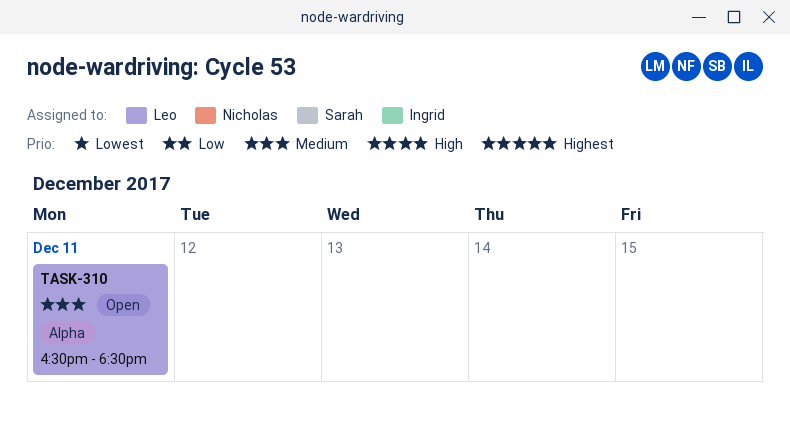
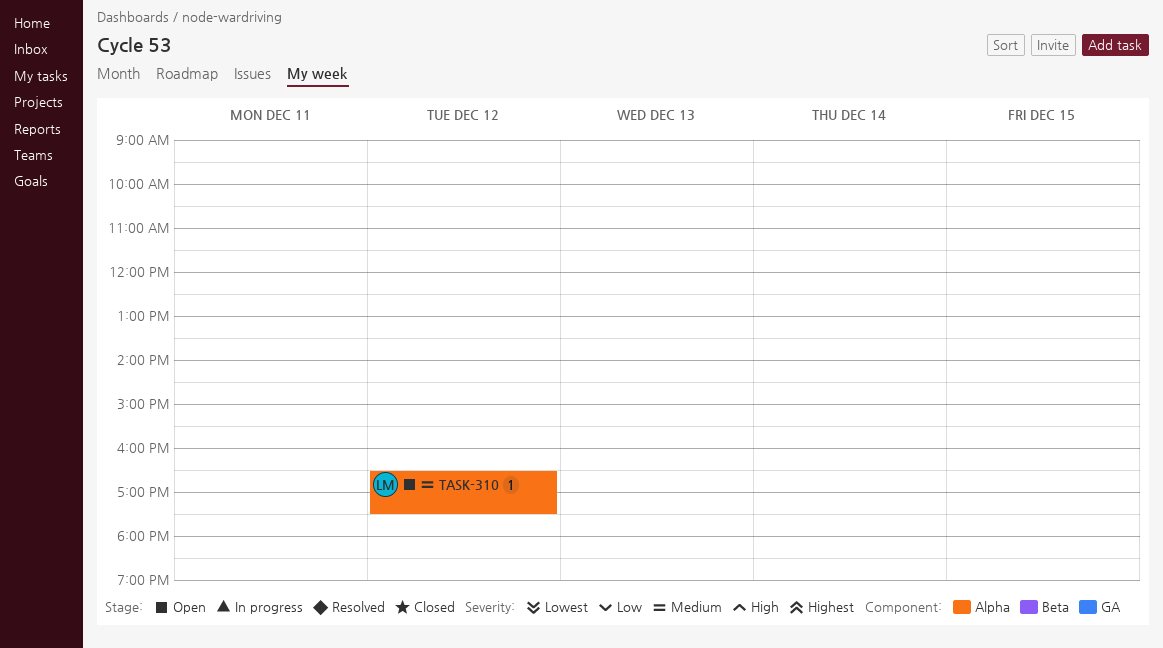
TASK-310, day: Dec 11 -> Dec 12
TASK-310, ends: 18:30 -> 17:30

